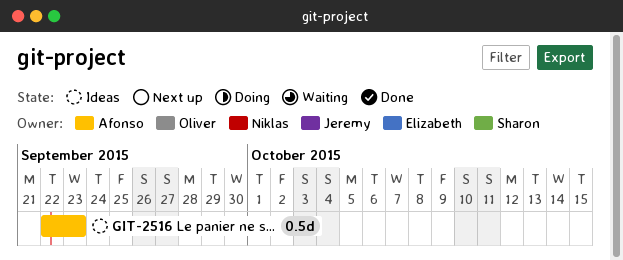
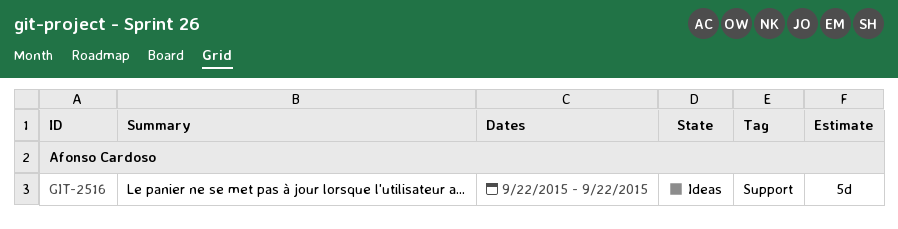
GIT-2516, estimate: 0.5d -> 5d
GIT-2516, due: Sep 23 -> Sep 22

